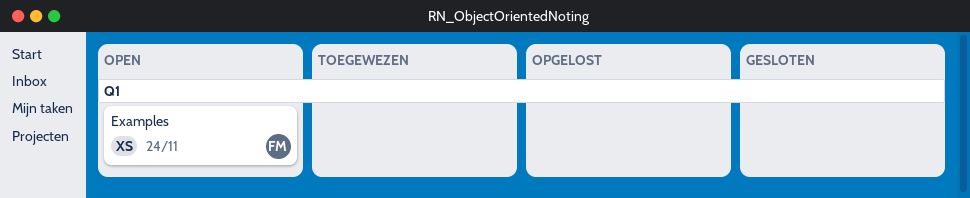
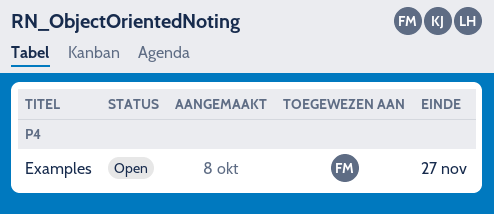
Examples, due: Nov 24 -> Nov 27

